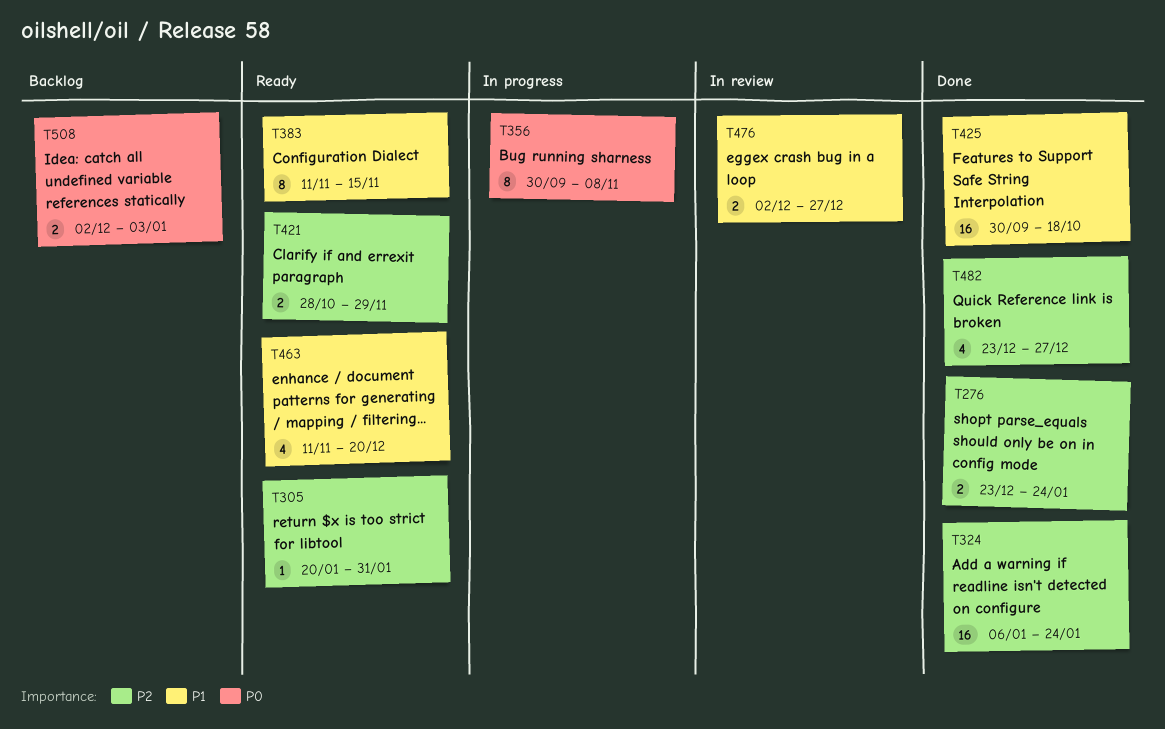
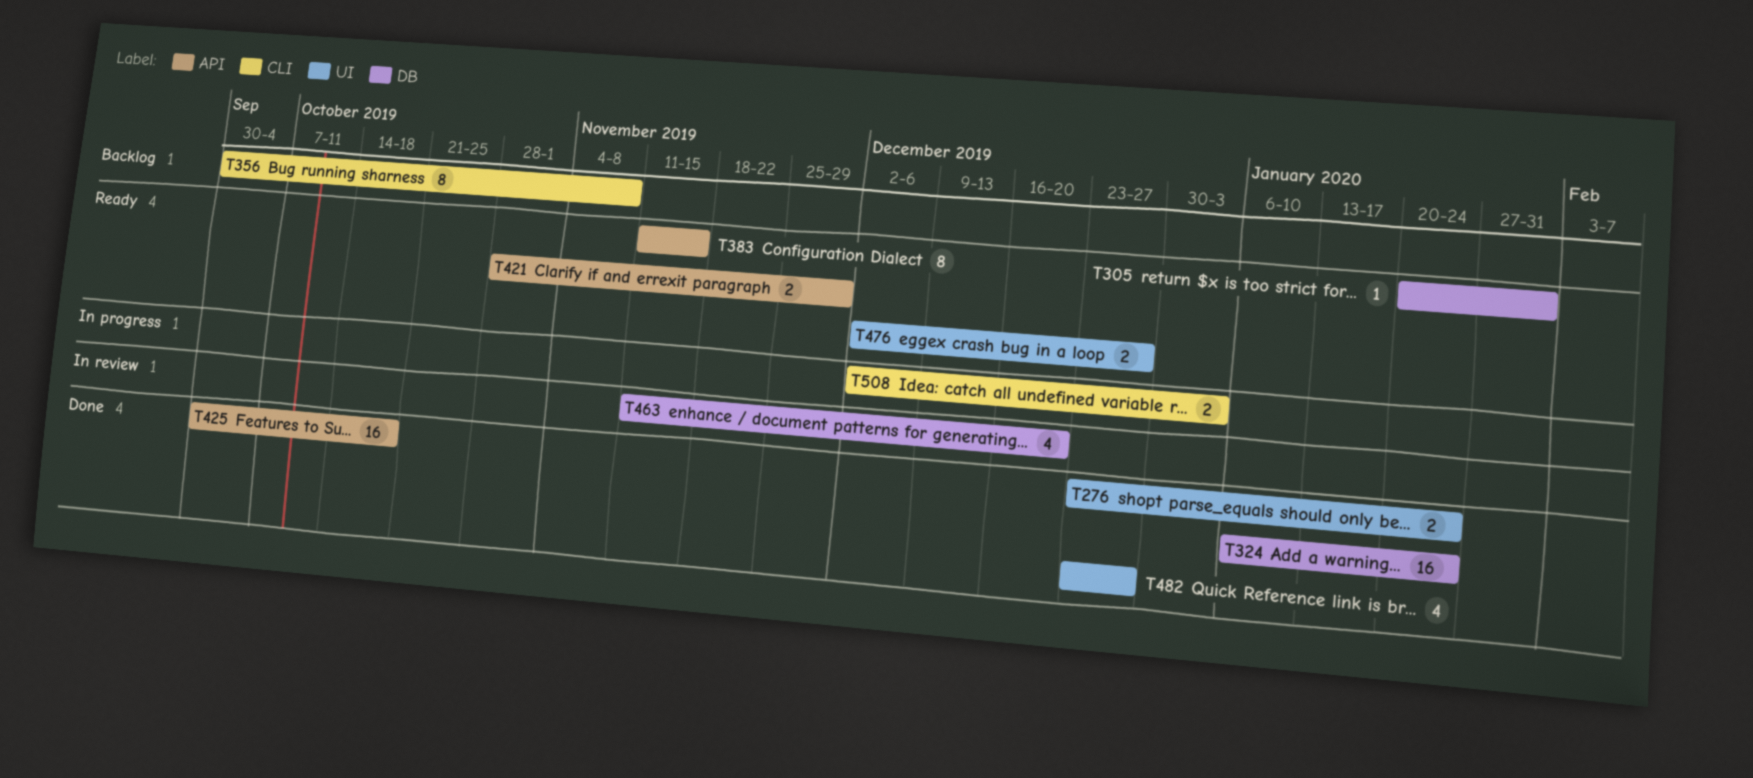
T356, status: In progress -> Backlog
T463, status: Ready -> In review
T476, status: In review -> Ready
T508, status: Backlog -> In progress

